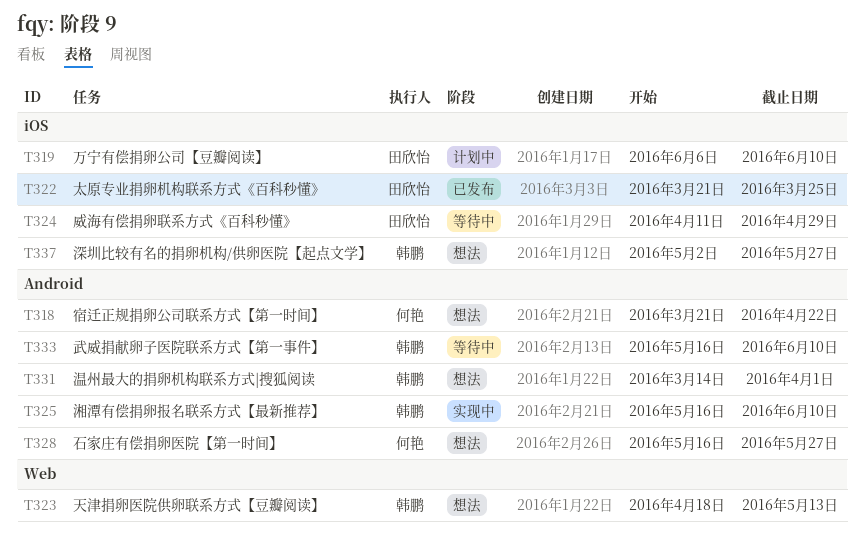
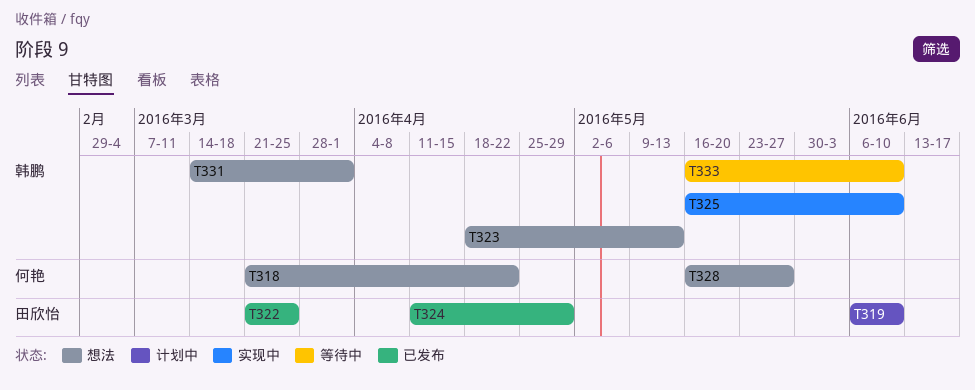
T324, status: 等待中 -> 已发布
T337: present -> none

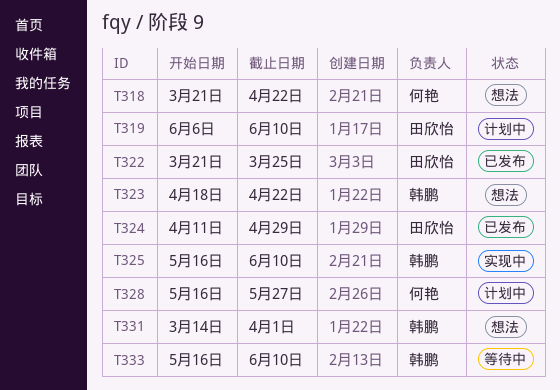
T323, due: May 13 -> Apr 22
T328, status: 想法 -> 计划中

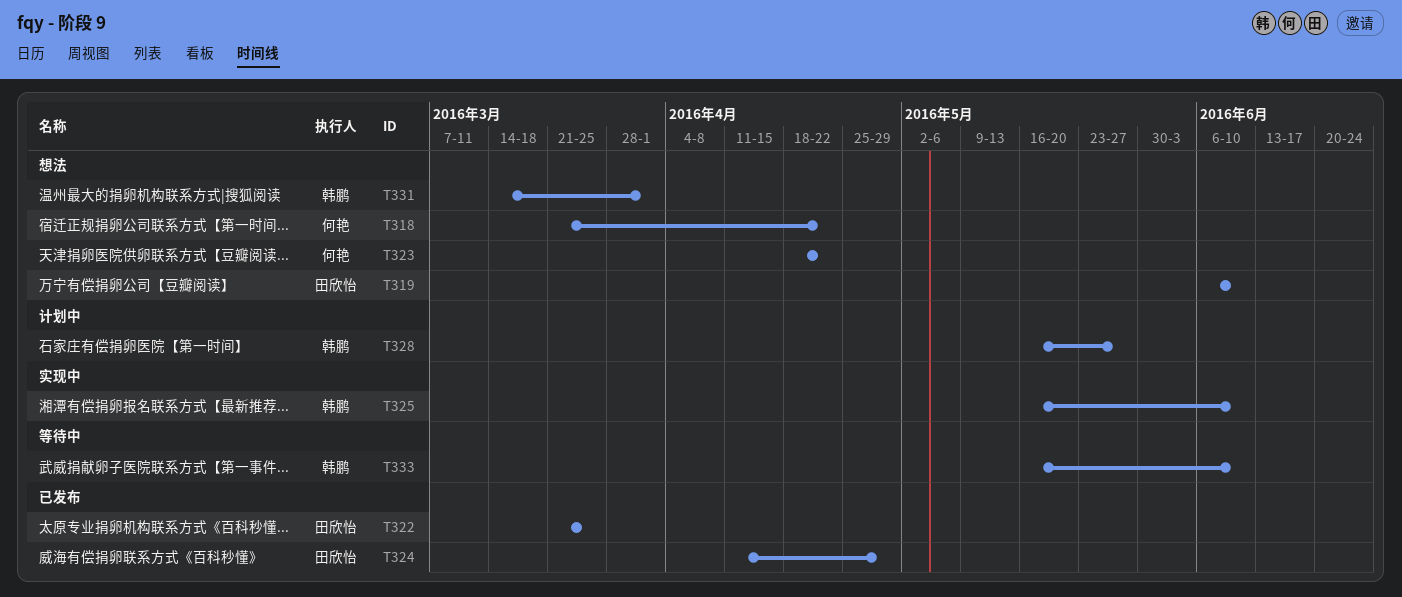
T319, status: 计划中 -> 想法
T323, owner: 韩鹏 -> 何艳
T328, owner: 何艳 -> 韩鹏

